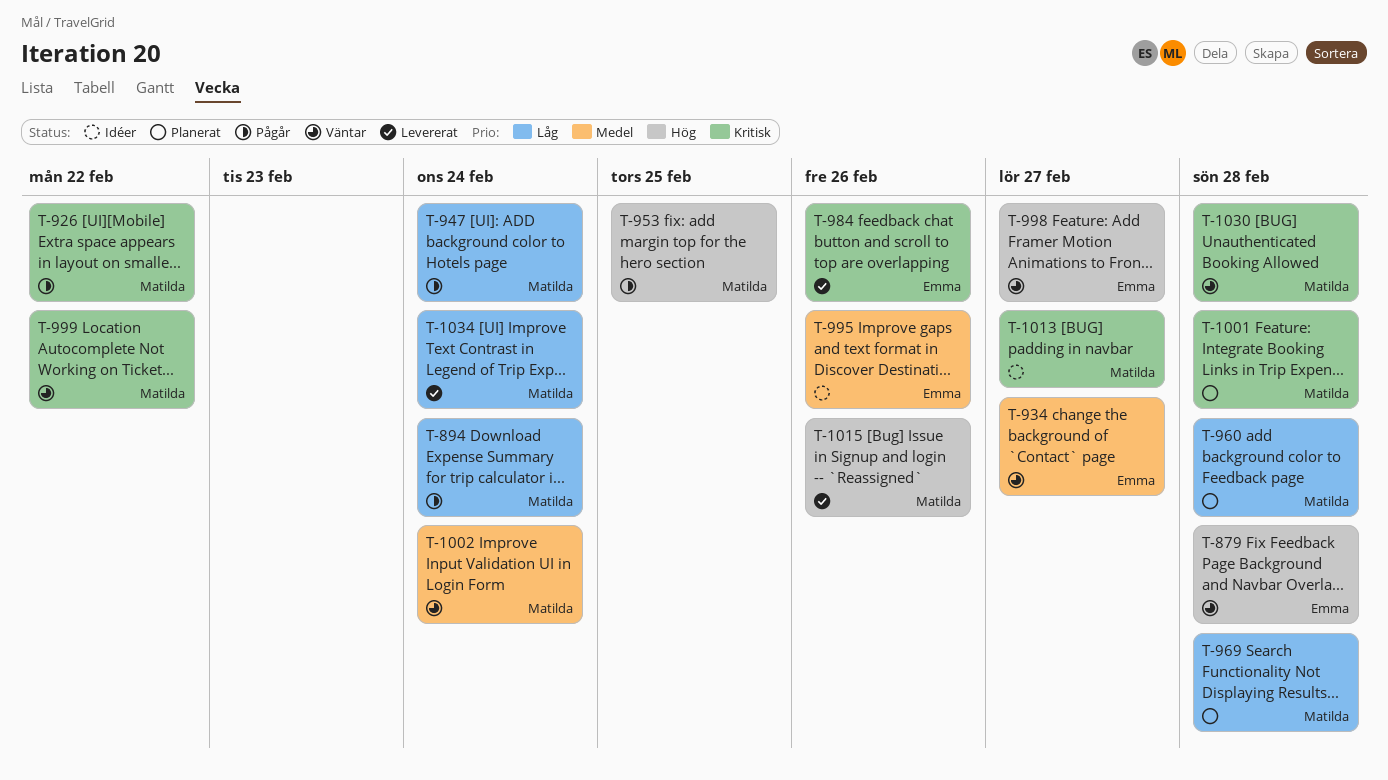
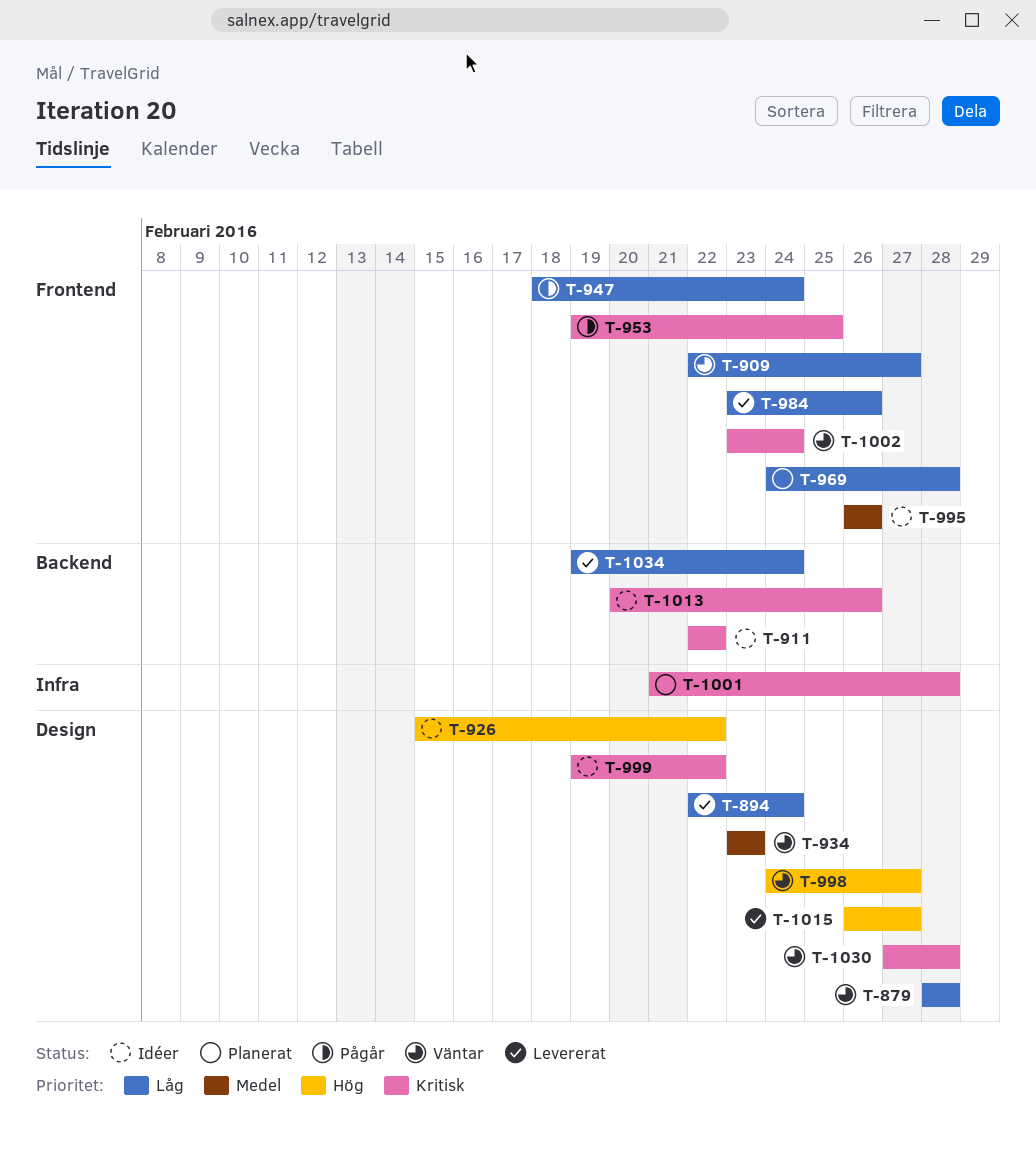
T-879, priority: Hög -> Låg
T-894, status: Pågår -> Levererat
T-909: none -> present
T-911: none -> present
T-926, status: Pågår -> Idéer
T-926, priority: Kritisk -> Hög
T-934, due: Feb 27 -> Feb 23
T-953, priority: Hög -> Kritisk
T-960: present -> none
T-984, priority: Kritisk -> Låg
T-999, status: Väntar -> Idéer
T-1002, priority: Medel -> Kritisk
T-1013, due: Feb 27 -> Feb 26
T-1015, due: Feb 26 -> Feb 27

